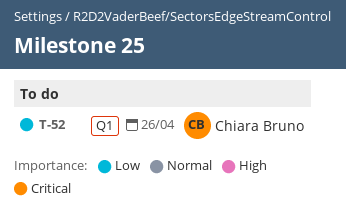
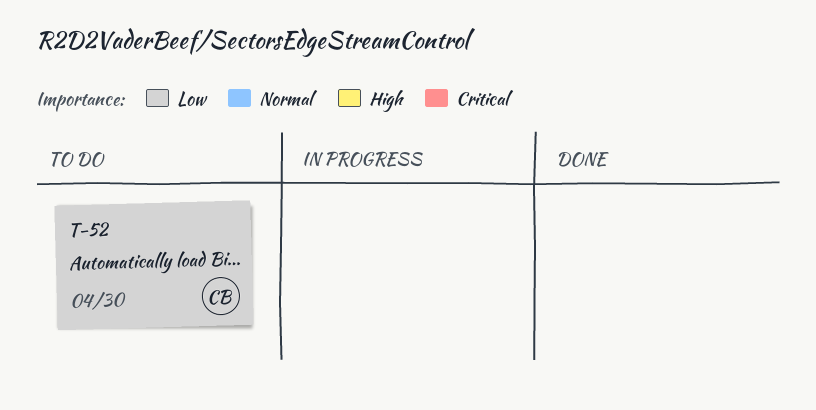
T-52, due: Apr 26 -> Apr 30

